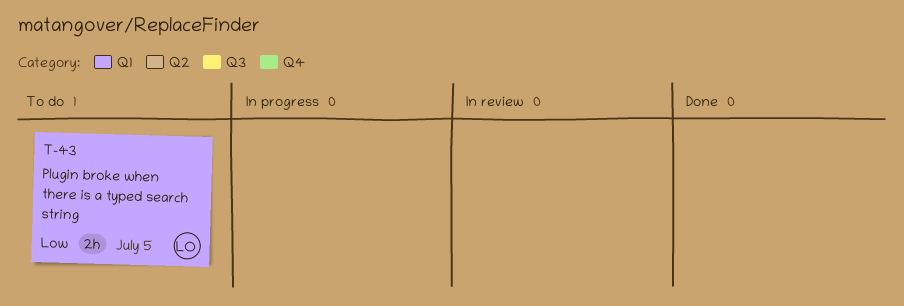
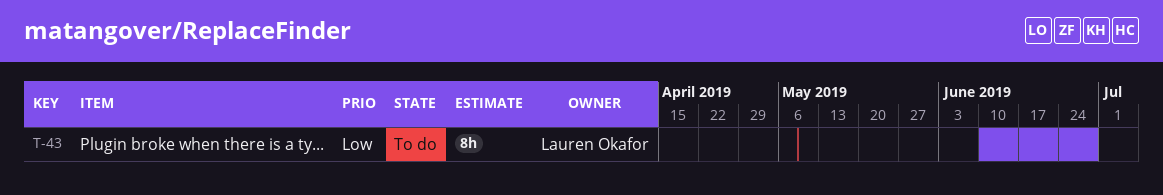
T-43, estimate: 2h -> 8h
T-43, due: Jul 5 -> Jun 28

